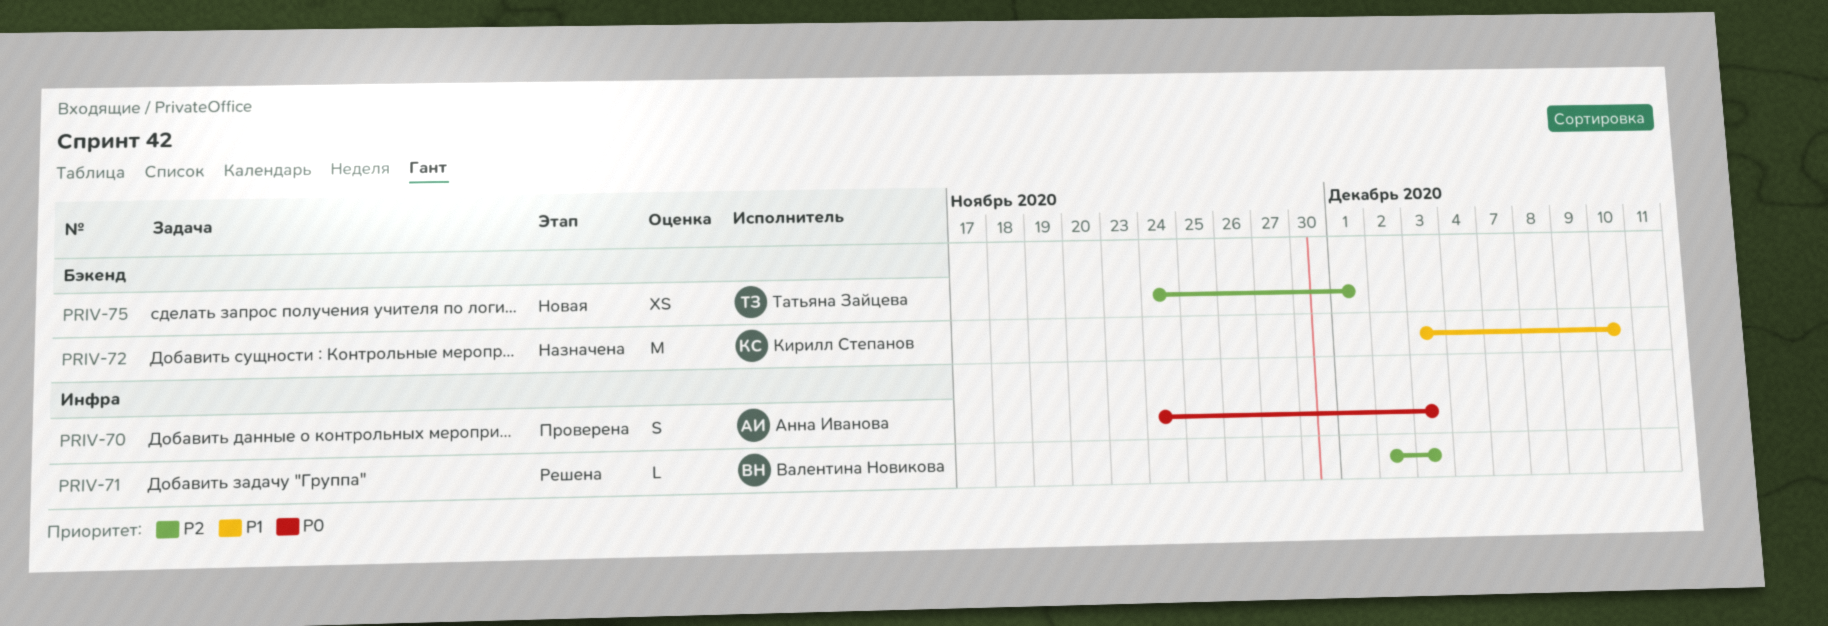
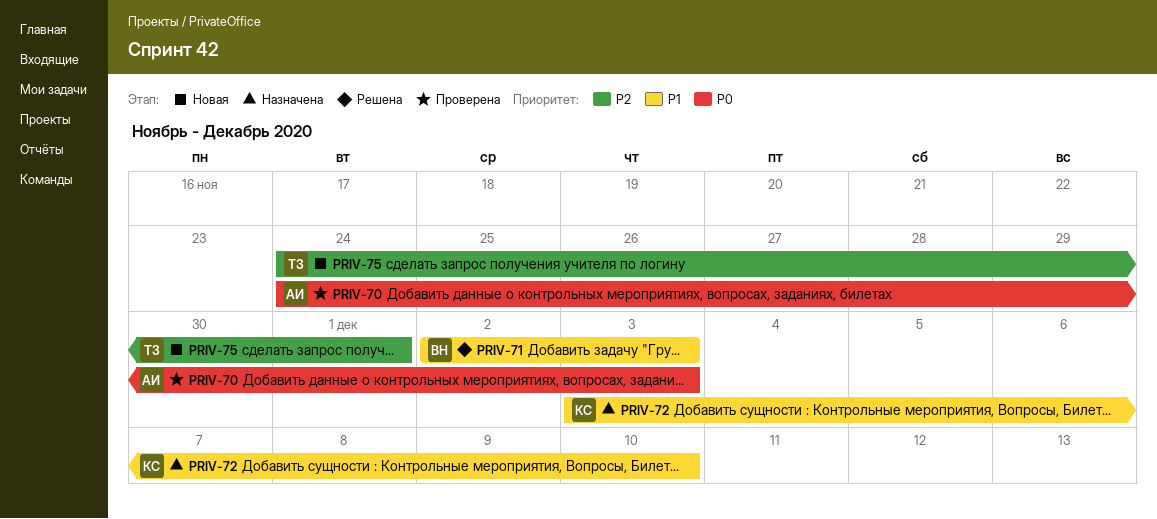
PRIV-71, priority: P2 -> P1

